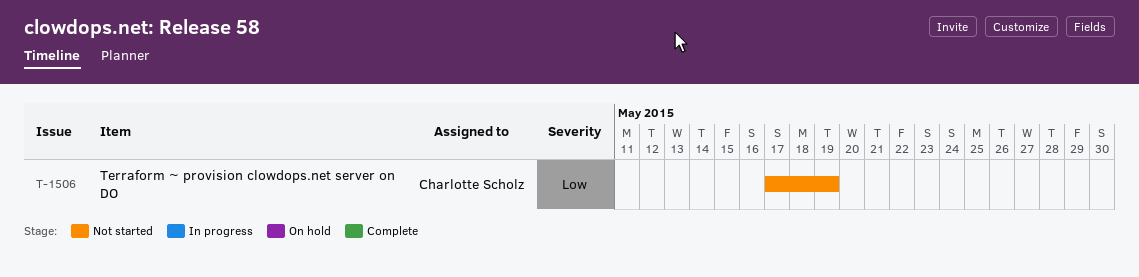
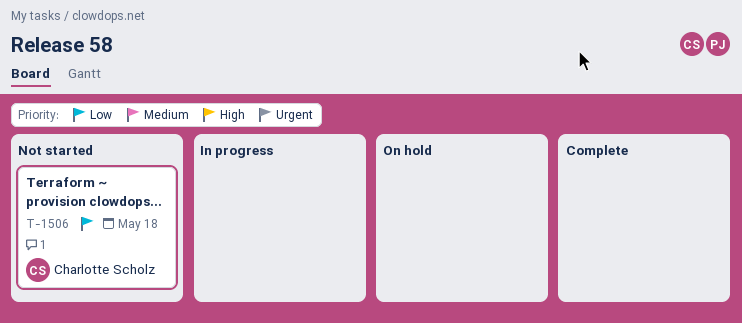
T-1506, due: May 19 -> May 18

